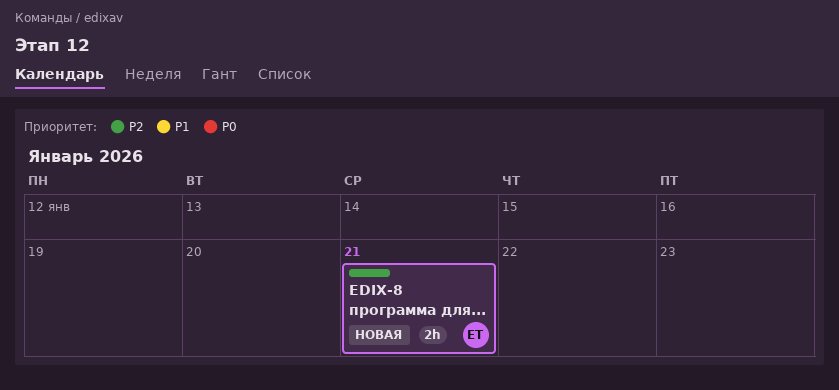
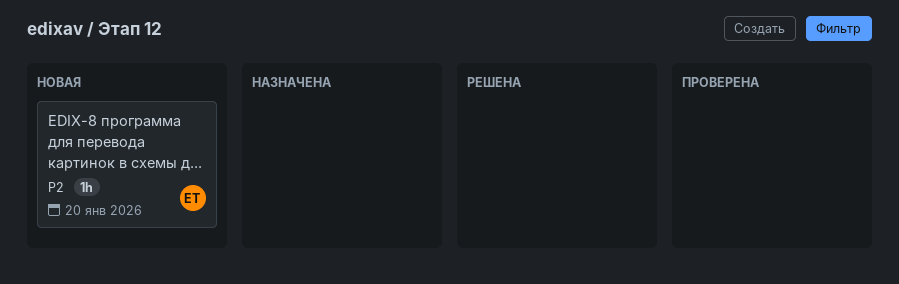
EDIX-8, estimate: 2h -> 1h
EDIX-8, due: Jan 21 -> Jan 20

